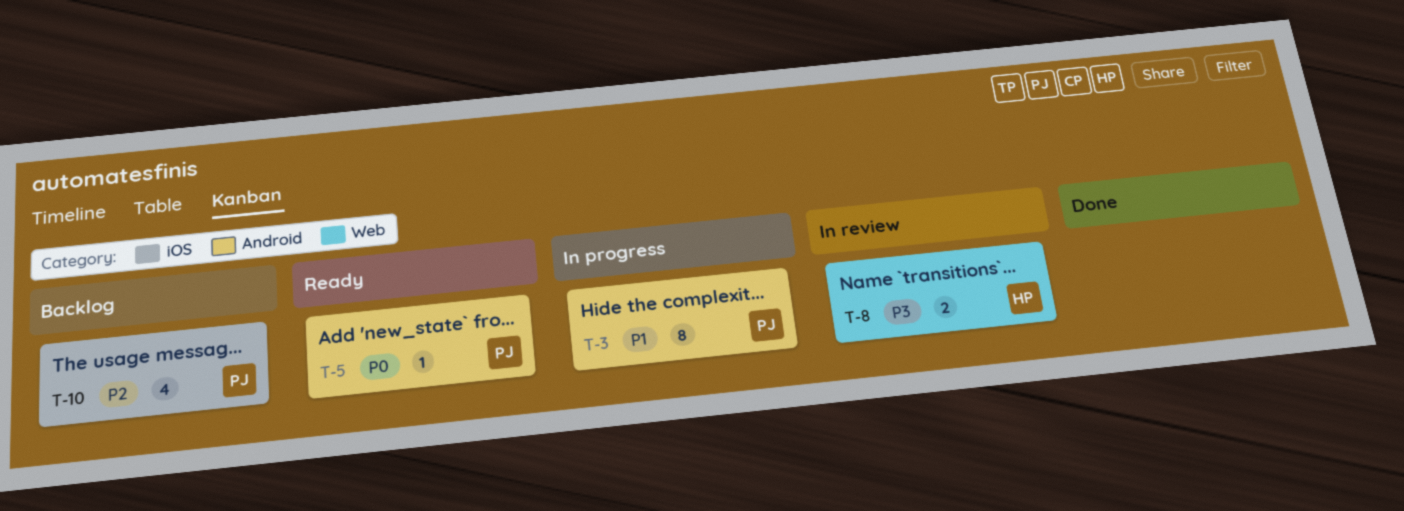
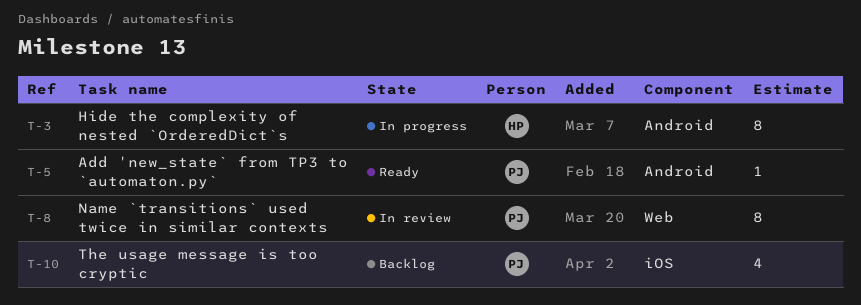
T-3, owner: PJ -> HP
T-8, owner: HP -> PJ
T-8, estimate: 2 -> 8

